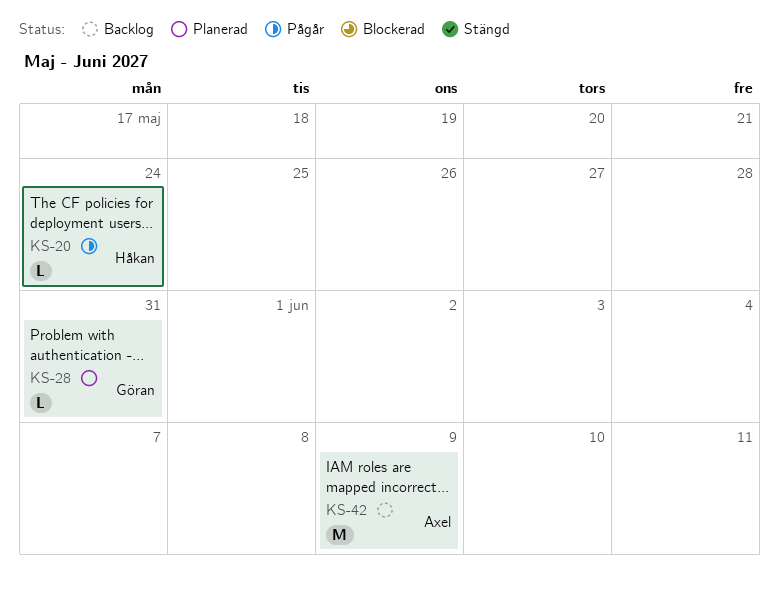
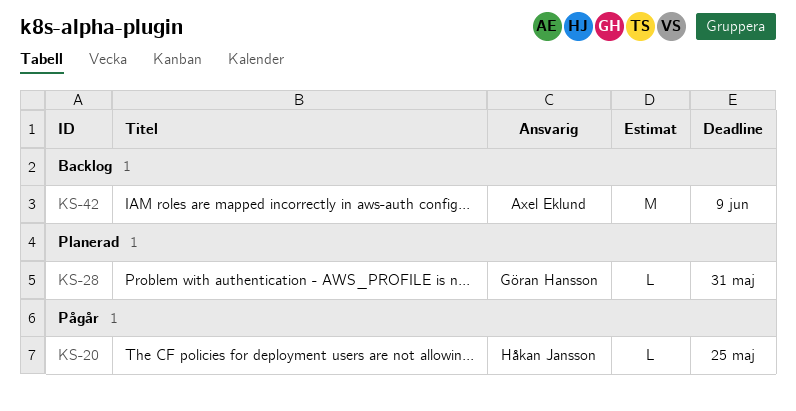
KS-20, due: May 24 -> May 25

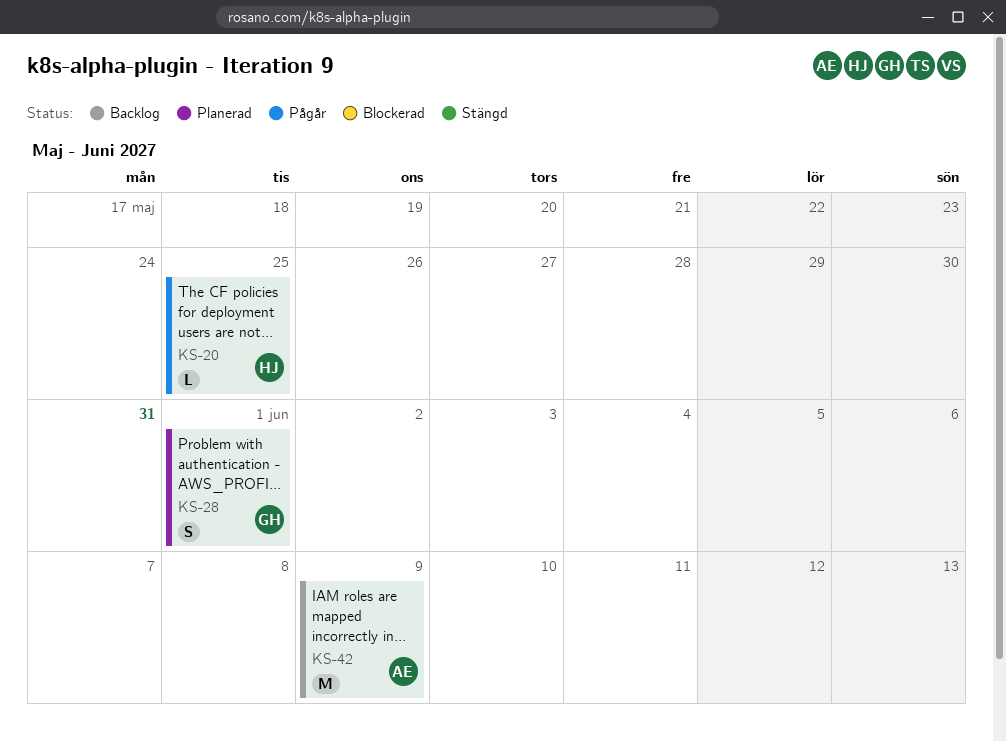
KS-28, estimate: L -> S
KS-28, due: May 31 -> Jun 1

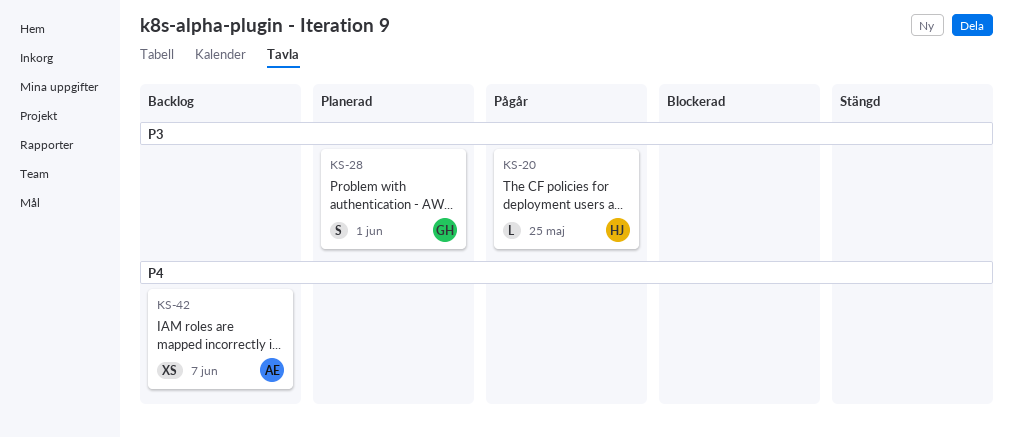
KS-42, estimate: M -> XS
KS-42, due: Jun 9 -> Jun 7

